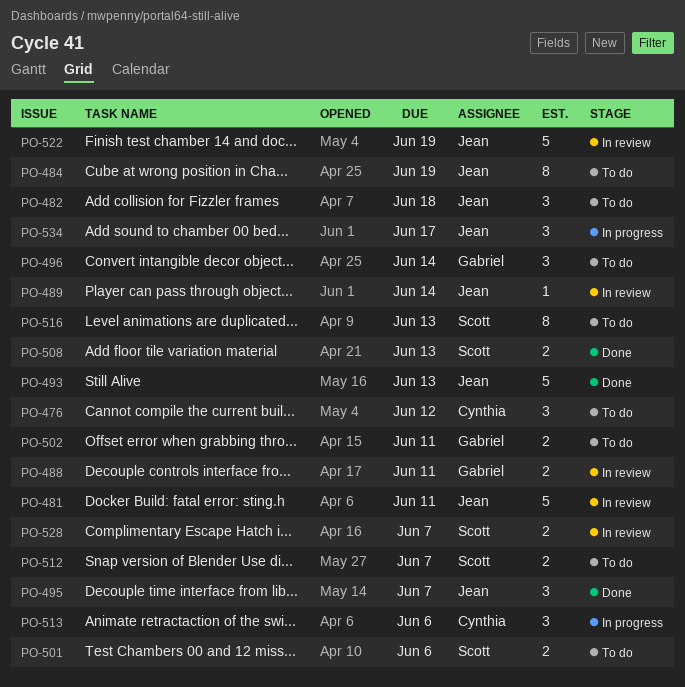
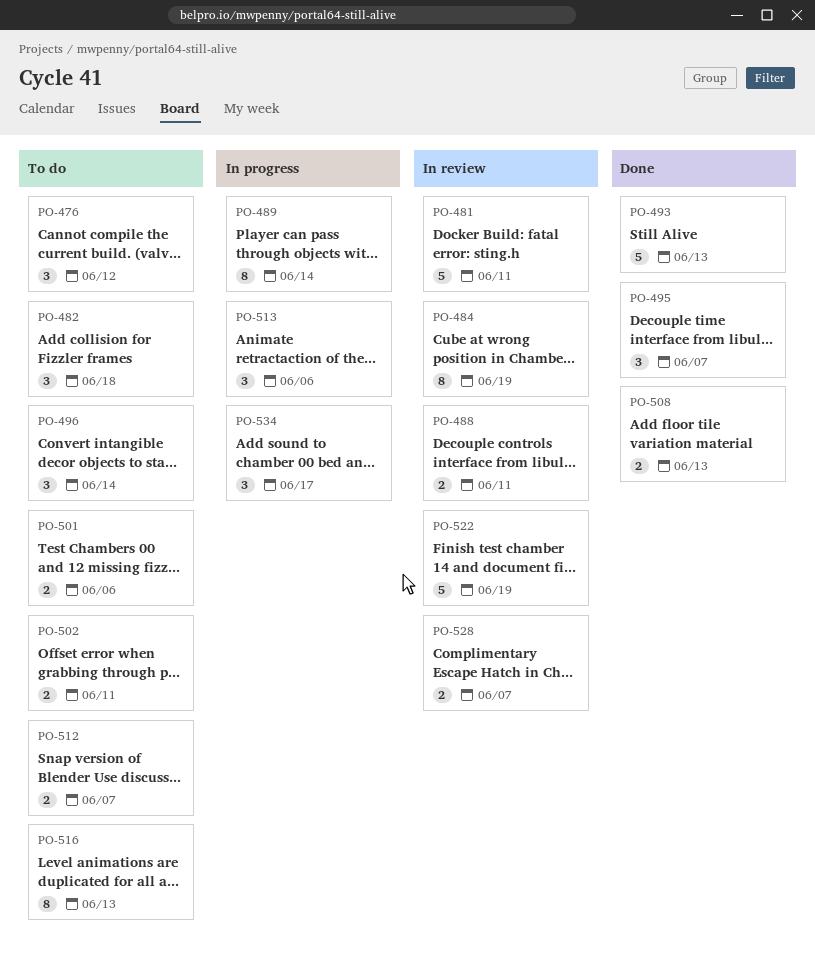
PO-484, status: To do -> In review
PO-489, status: In review -> In progress
PO-489, estimate: 1 -> 8

